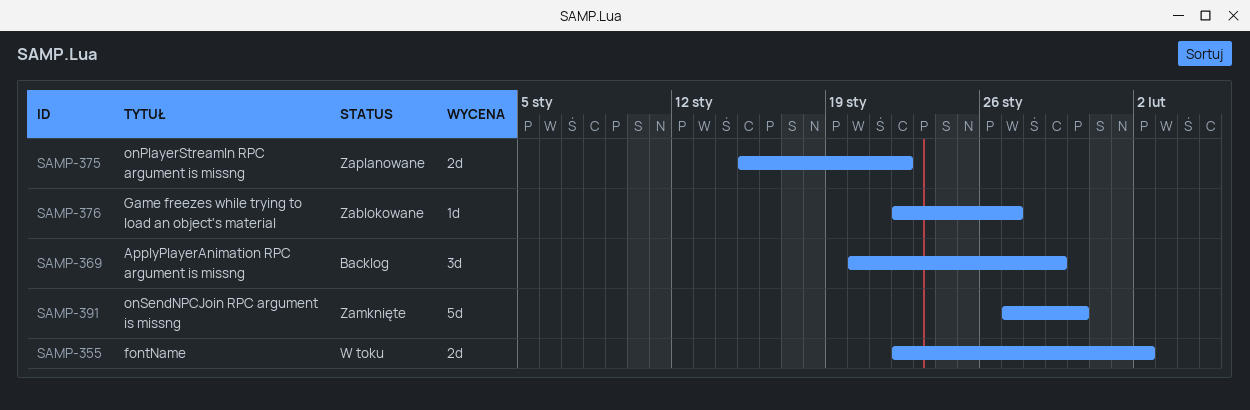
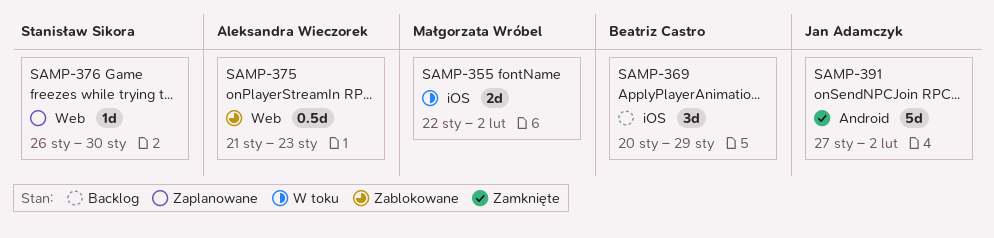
SAMP-375, status: Zaplanowane -> Zablokowane
SAMP-375, estimate: 2d -> 0.5d
SAMP-375, start: Jan 15 -> Jan 21
SAMP-375, due: Jan 22 -> Jan 23
SAMP-376, status: Zablokowane -> Zaplanowane
SAMP-376, start: Jan 22 -> Jan 26
SAMP-376, due: Jan 27 -> Jan 30
SAMP-391, due: Jan 30 -> Feb 2

